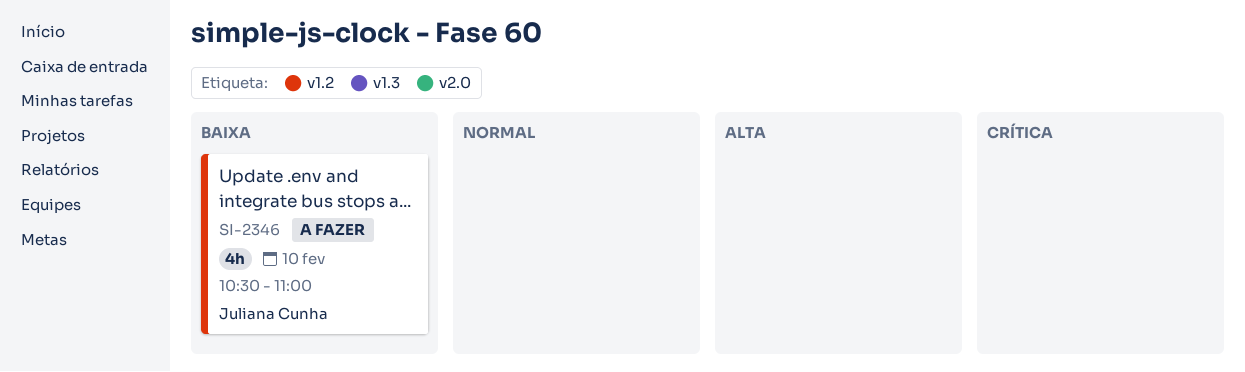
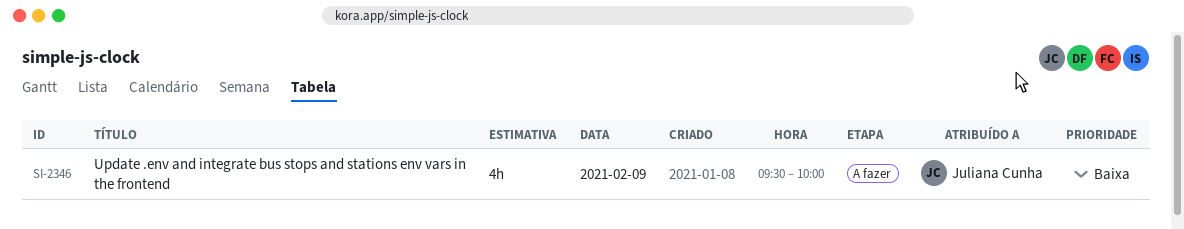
SI-2346, day: Feb 10 -> Feb 9
SI-2346, begins: 10:30 -> 09:30
SI-2346, ends: 11:00 -> 10:00

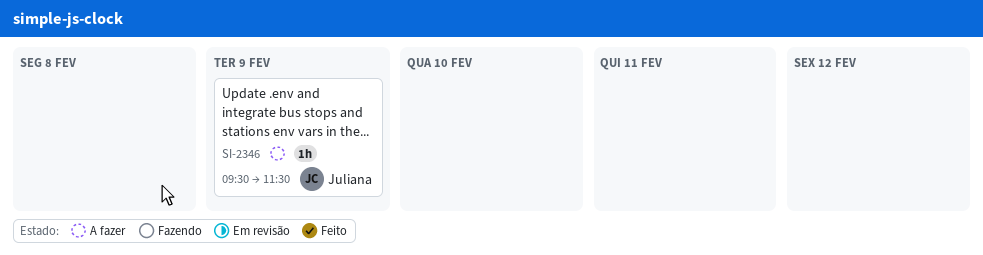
SI-2346, estimate: 4h -> 1h
SI-2346, ends: 10:00 -> 11:30

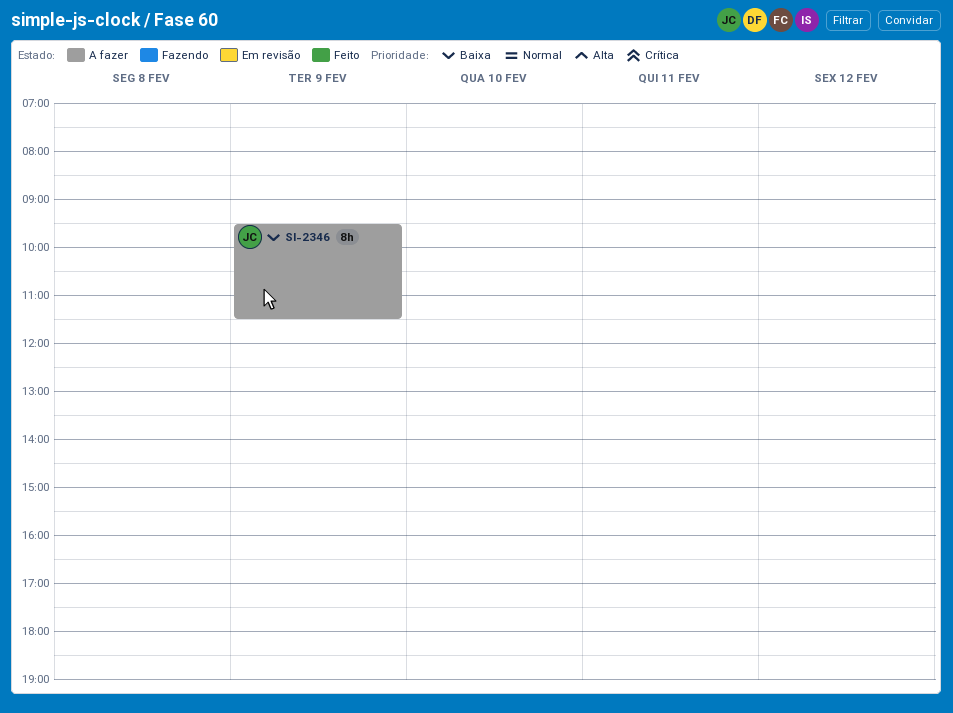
SI-2346, estimate: 1h -> 8h

